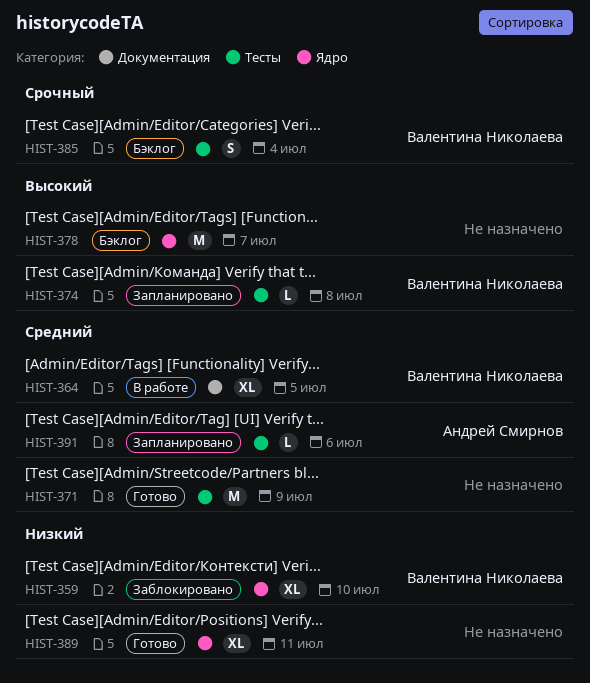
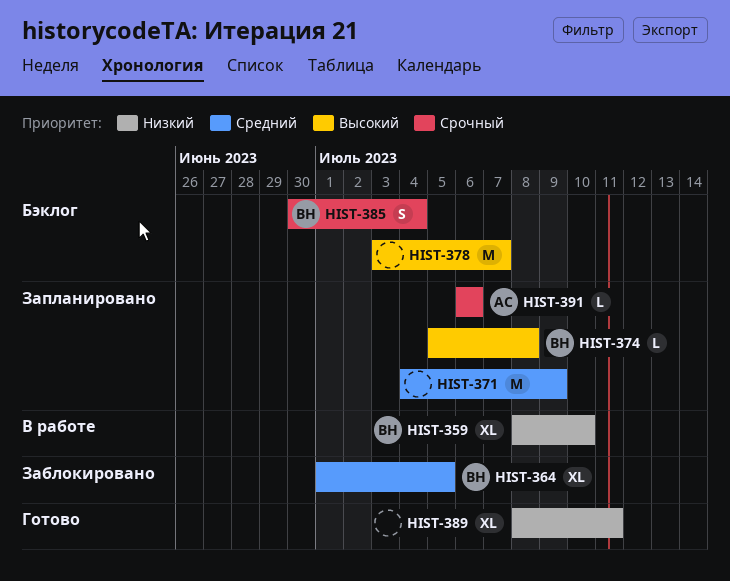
HIST-359, status: Заблокировано -> В работе
HIST-364, status: В работе -> Заблокировано
HIST-371, status: Готово -> Запланировано
HIST-391, priority: Средний -> Срочный

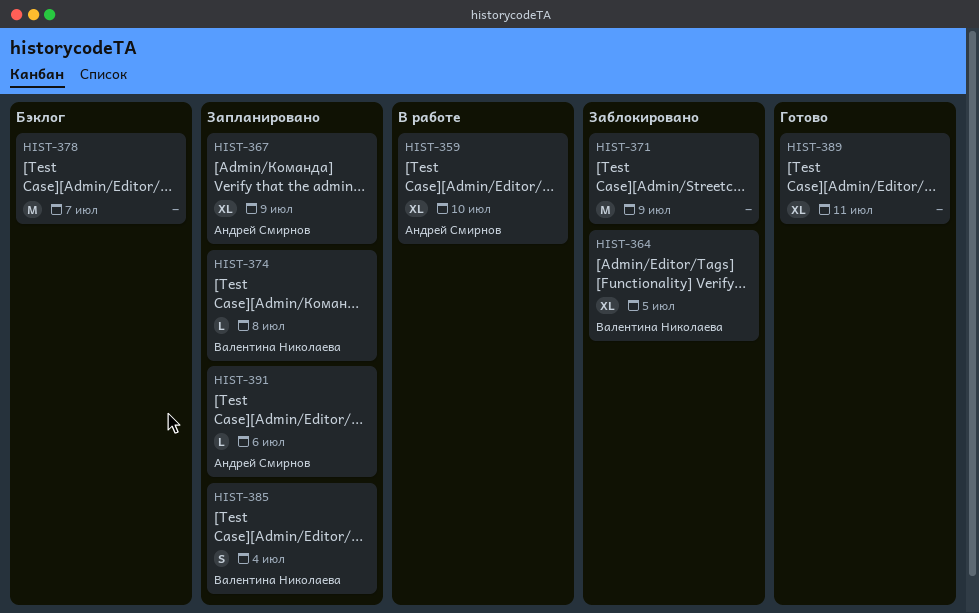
HIST-359, owner: Валентина Николаева -> Андрей Смирнов
HIST-367: none -> present
HIST-371, status: Запланировано -> Заблокировано
HIST-385, status: Бэклог -> Запланировано

